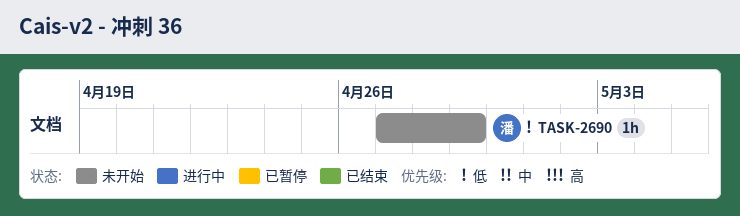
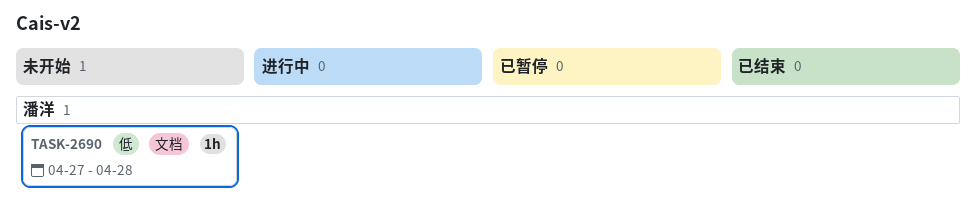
TASK-2690, due: Apr 29 -> Apr 28

